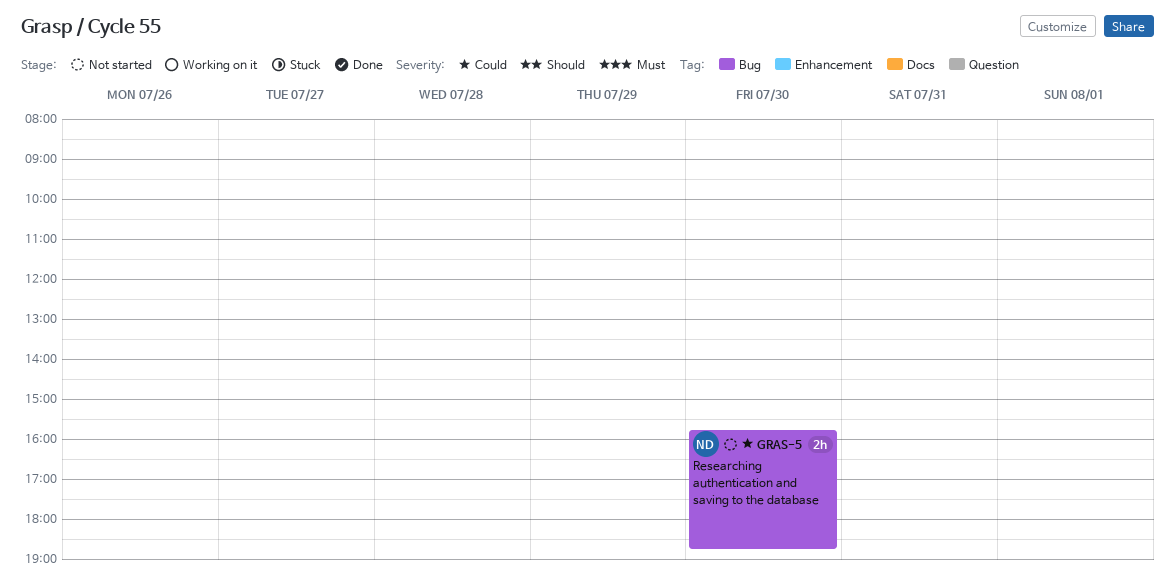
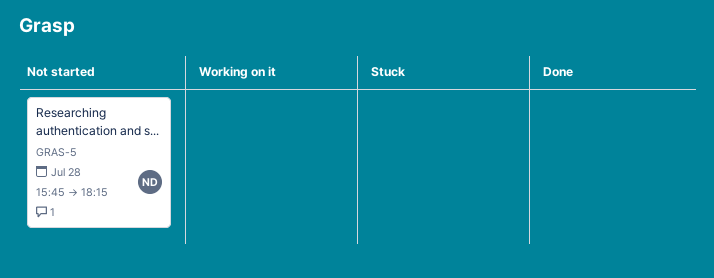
GRAS-5, day: Jul 30 -> Jul 28
GRAS-5, ends: 18:45 -> 18:15

